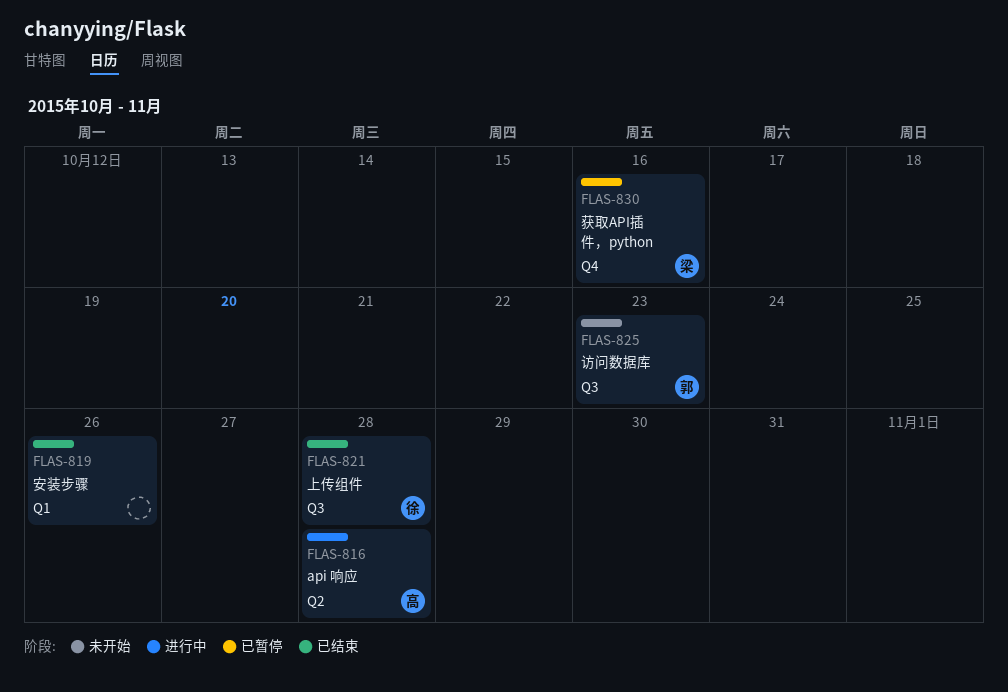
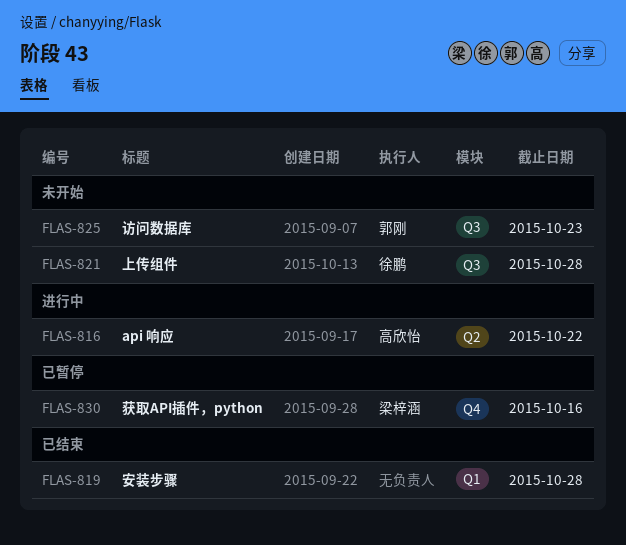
FLAS-816, due: Oct 28 -> Oct 22
FLAS-819, due: Oct 26 -> Oct 28
FLAS-821, status: 已结束 -> 未开始

